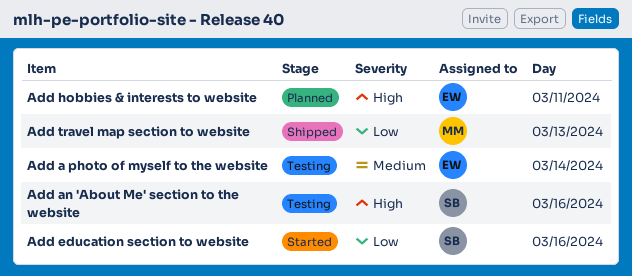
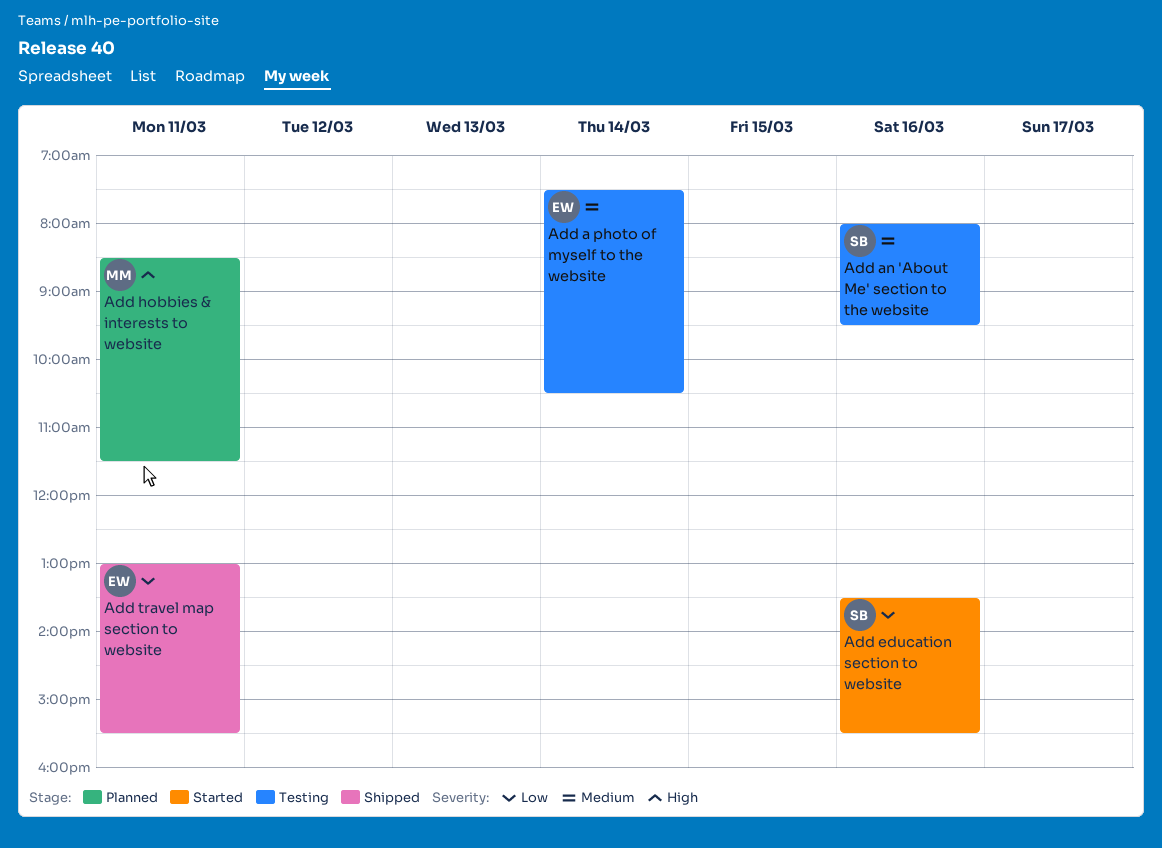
Add an 'About Me' section to the website, priority: High -> Medium
Add hobbies & interests to website, owner: EW -> MM
Add travel map section to website, owner: MM -> EW
Add travel map section to website, day: Mar 13 -> Mar 11

